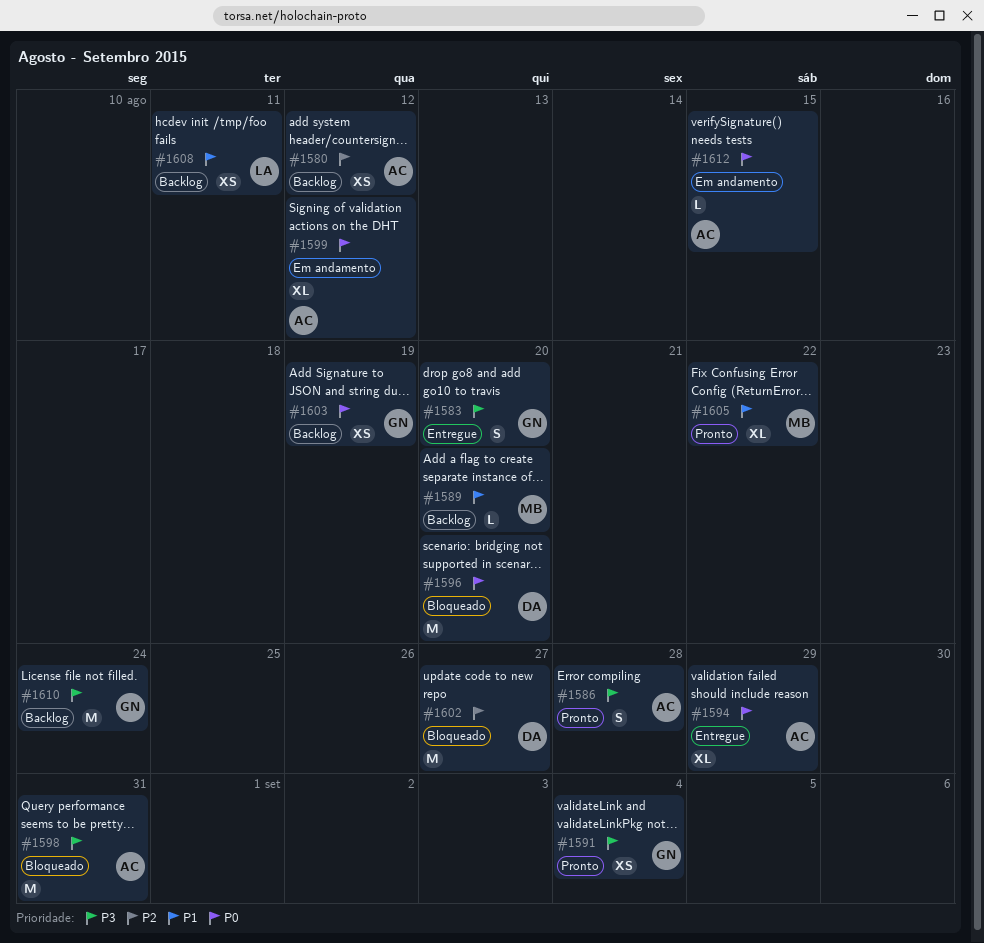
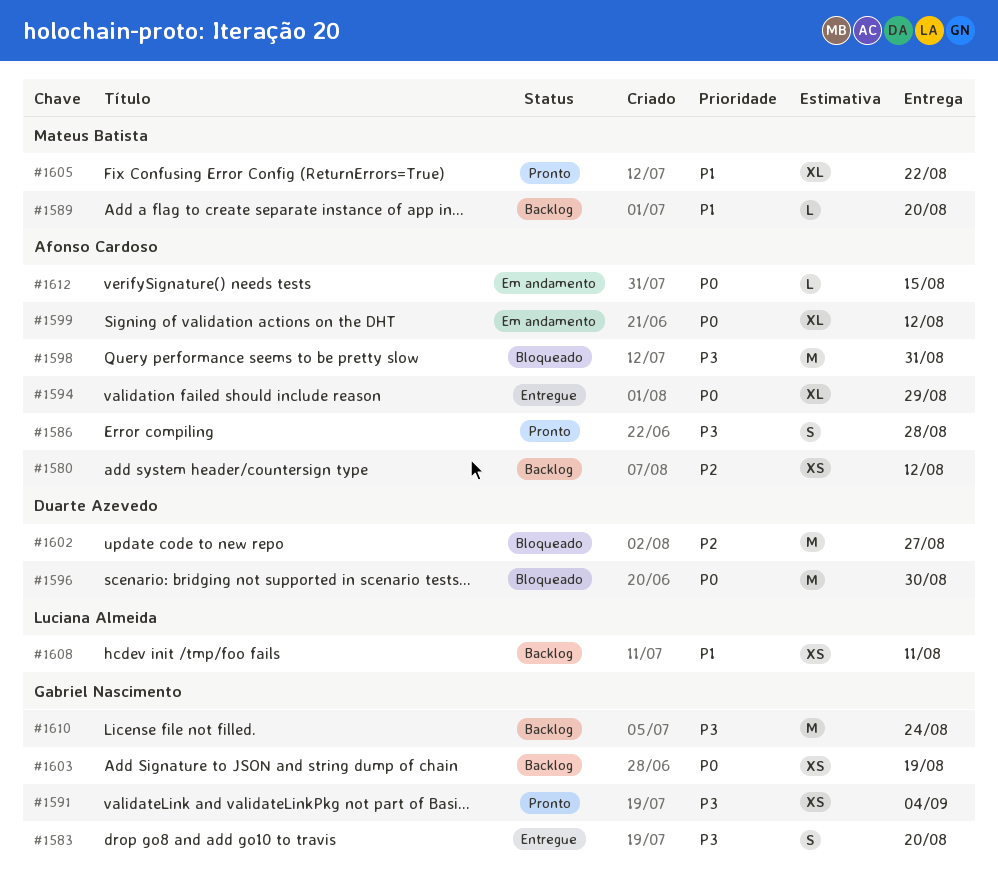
#1596, due: Aug 20 -> Aug 30

